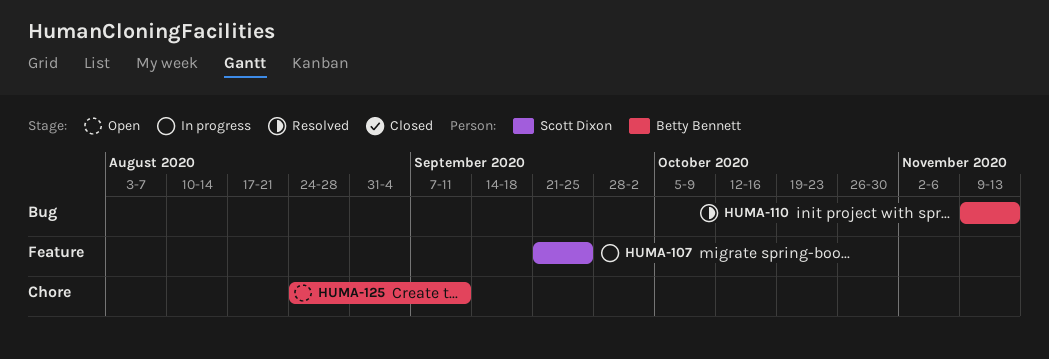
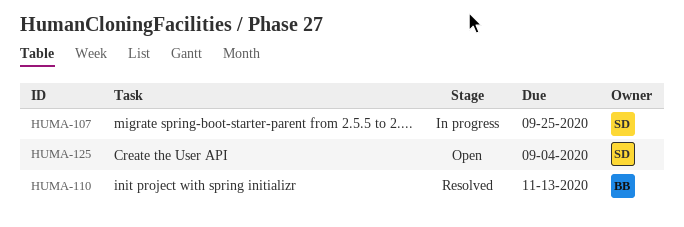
HUMA-125, owner: Betty Bennett -> Scott Dixon
HUMA-125, due: Sep 11 -> Sep 4

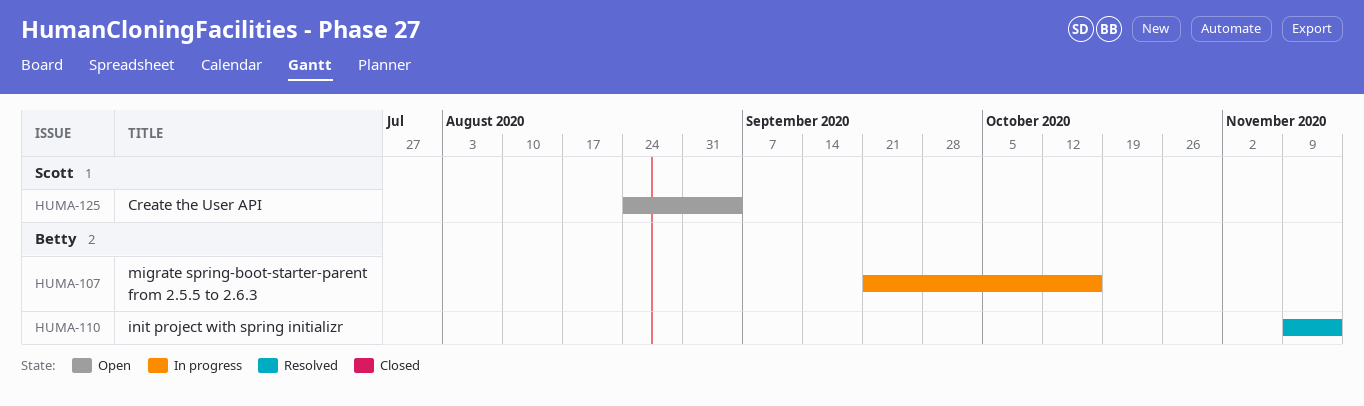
HUMA-107, owner: Scott -> Betty
HUMA-107, due: Sep 25 -> Oct 16

